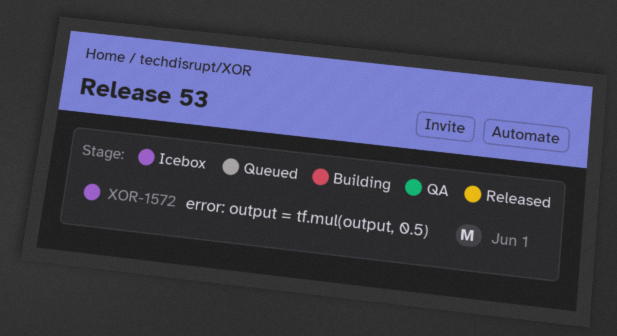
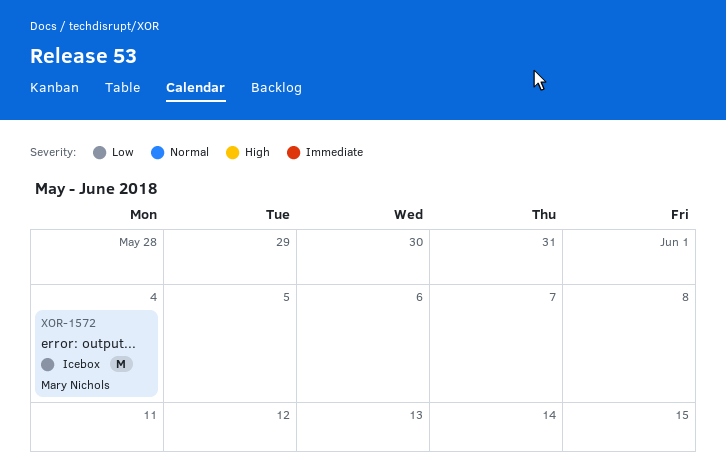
XOR-1572, due: Jun 1 -> Jun 4

